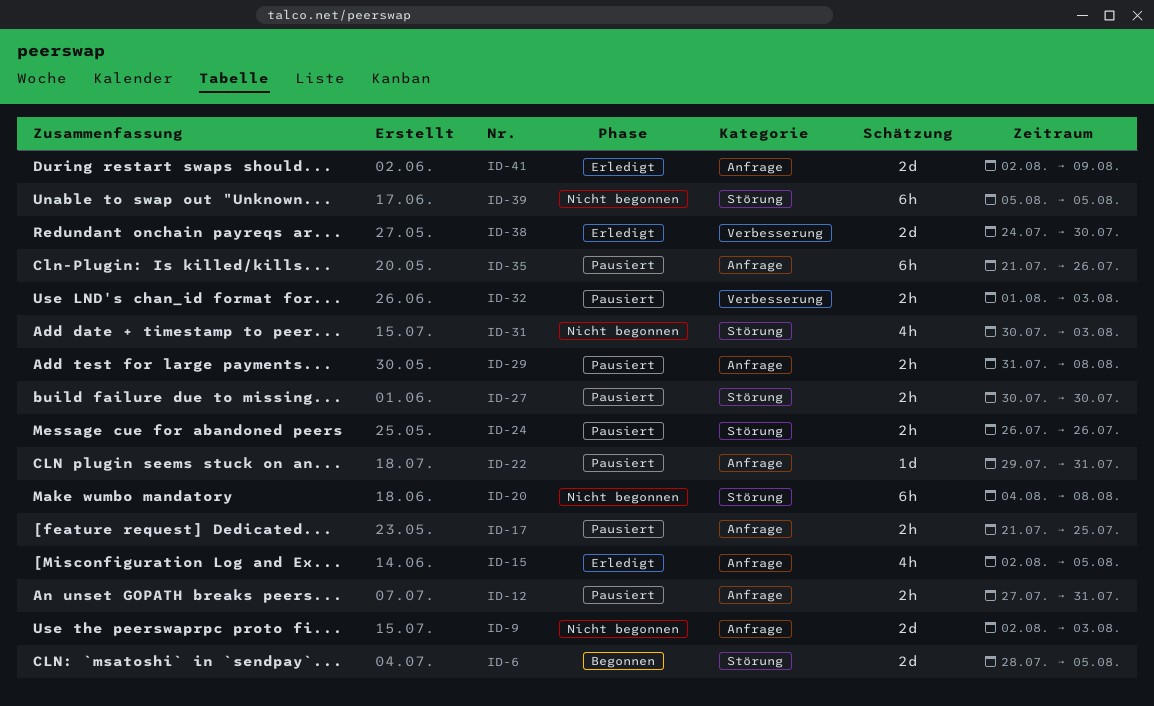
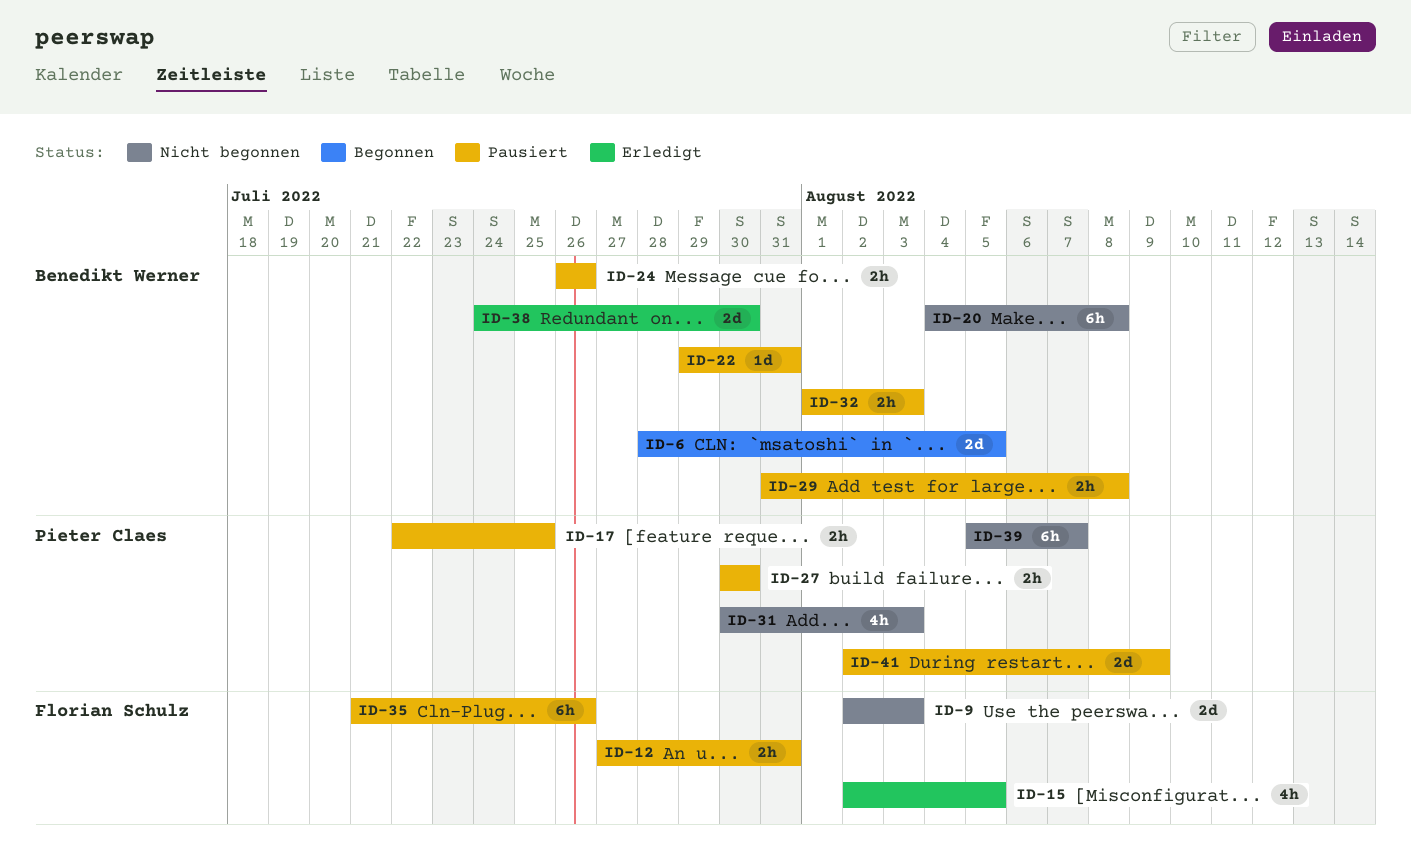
ID-17, start: Jul 21 -> Jul 22
ID-39, due: Aug 5 -> Aug 7
ID-41, status: Erledigt -> Pausiert

